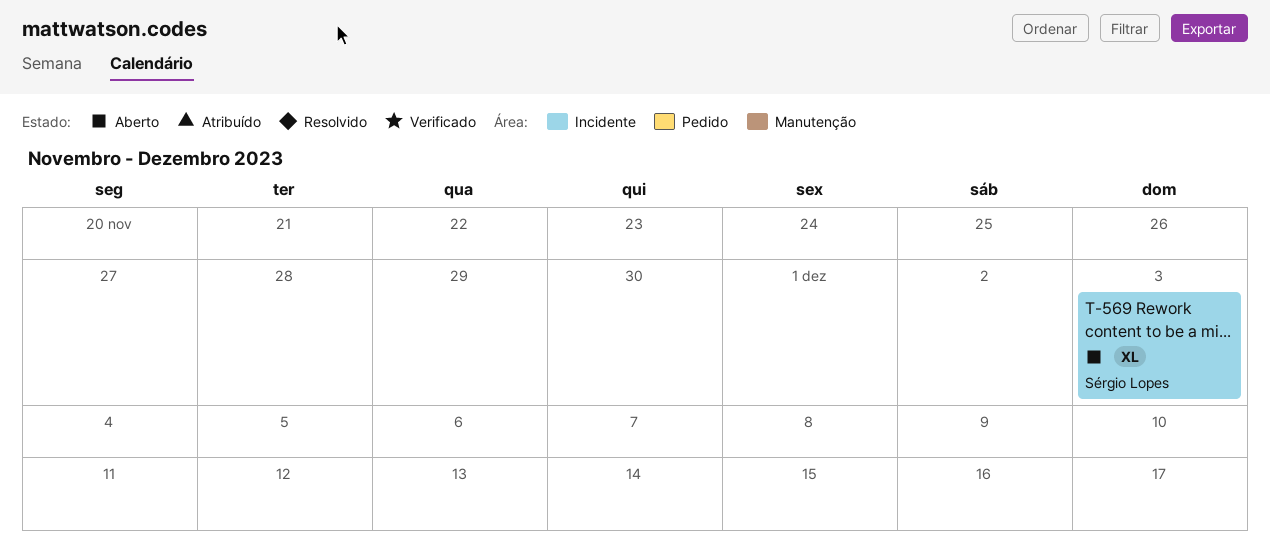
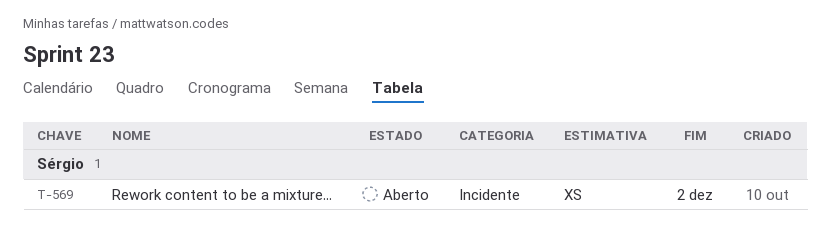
T-569, estimate: XL -> XS
T-569, due: Dec 3 -> Dec 2

